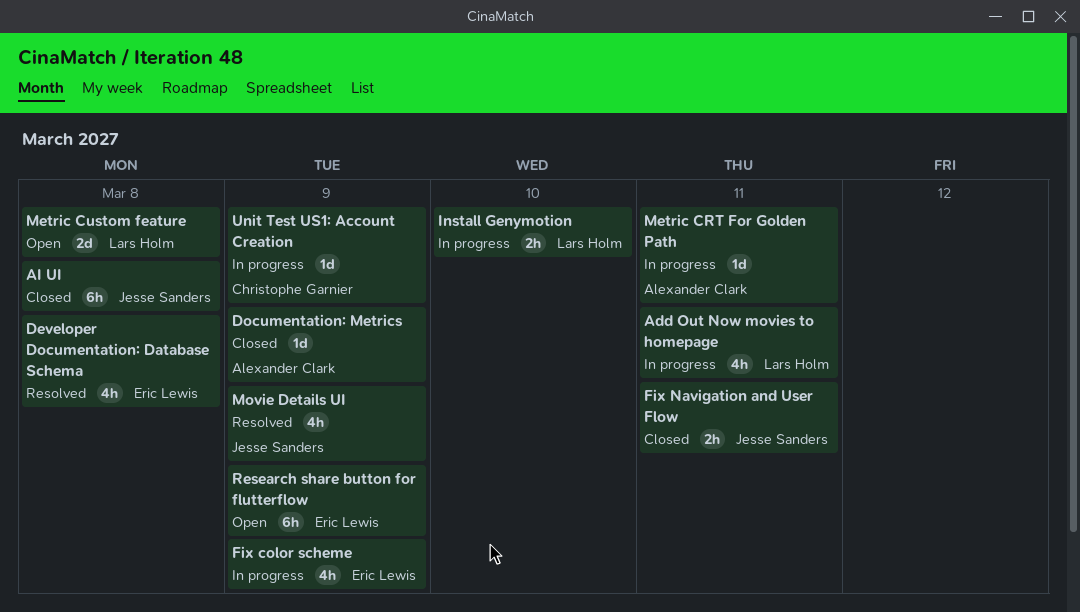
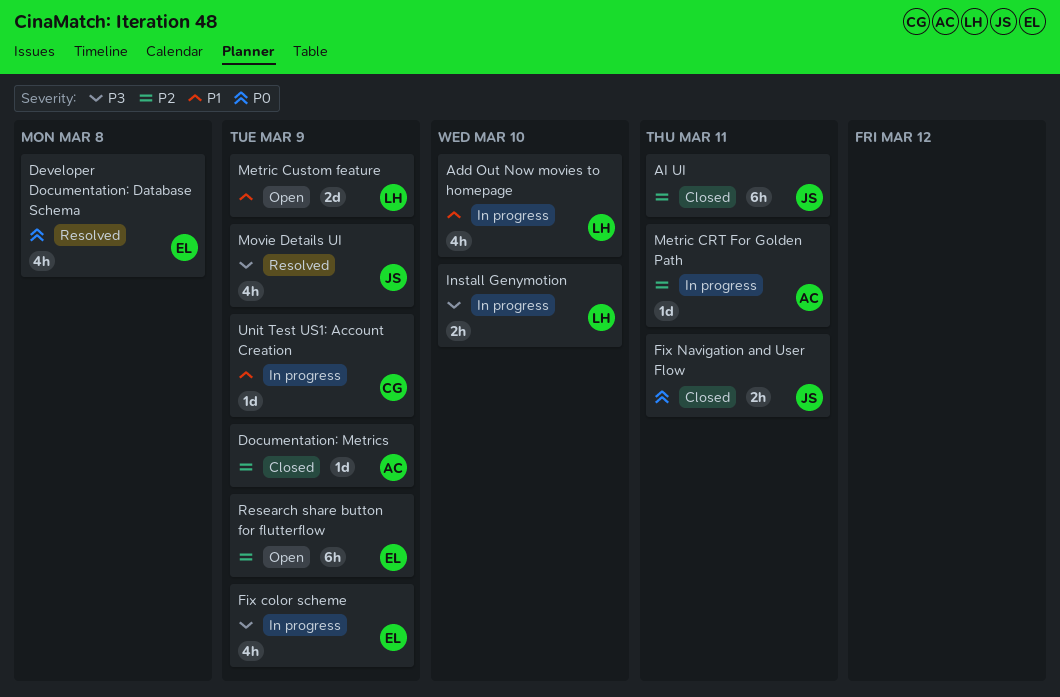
Add Out Now movies to homepage, due: Mar 11 -> Mar 10
AI UI, due: Mar 8 -> Mar 11
Metric Custom feature, due: Mar 8 -> Mar 9

